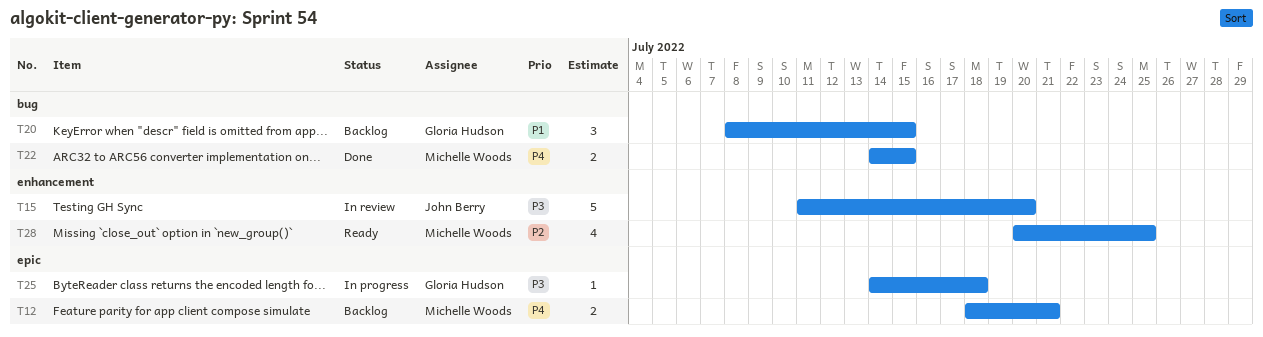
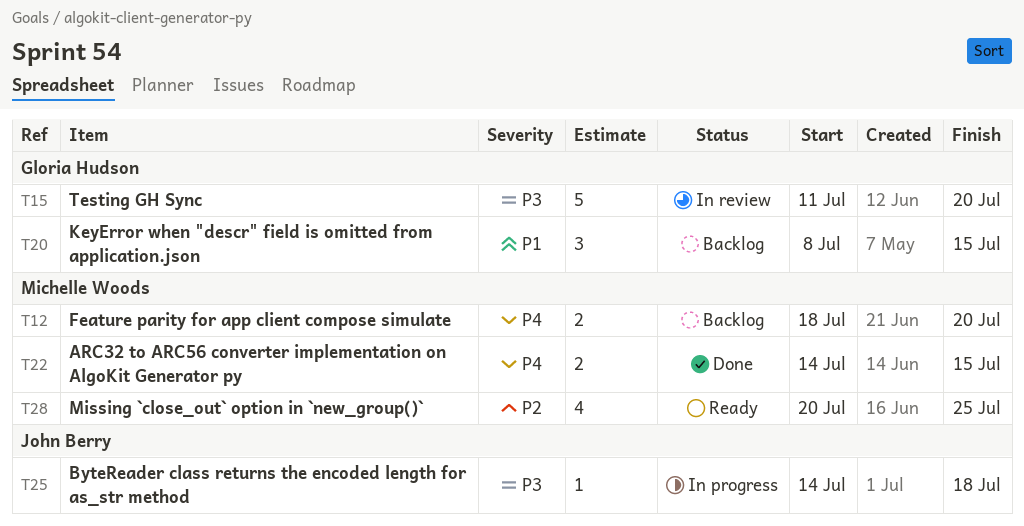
T12, due: Jul 21 -> Jul 20
T15, owner: John Berry -> Gloria Hudson
T25, owner: Gloria Hudson -> John Berry

